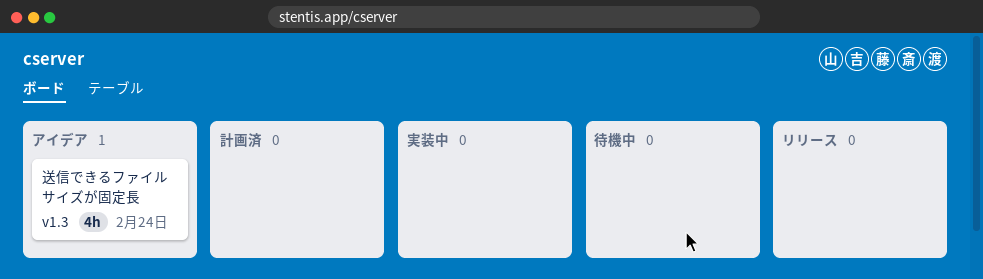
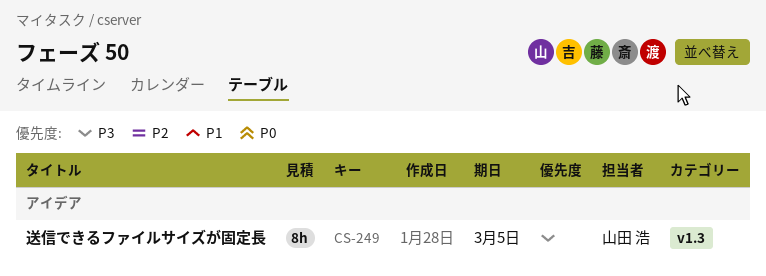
送信できるファイルサイズが固定長, estimate: 4h -> 8h
送信できるファイルサイズが固定長, due: Feb 24 -> Mar 5

